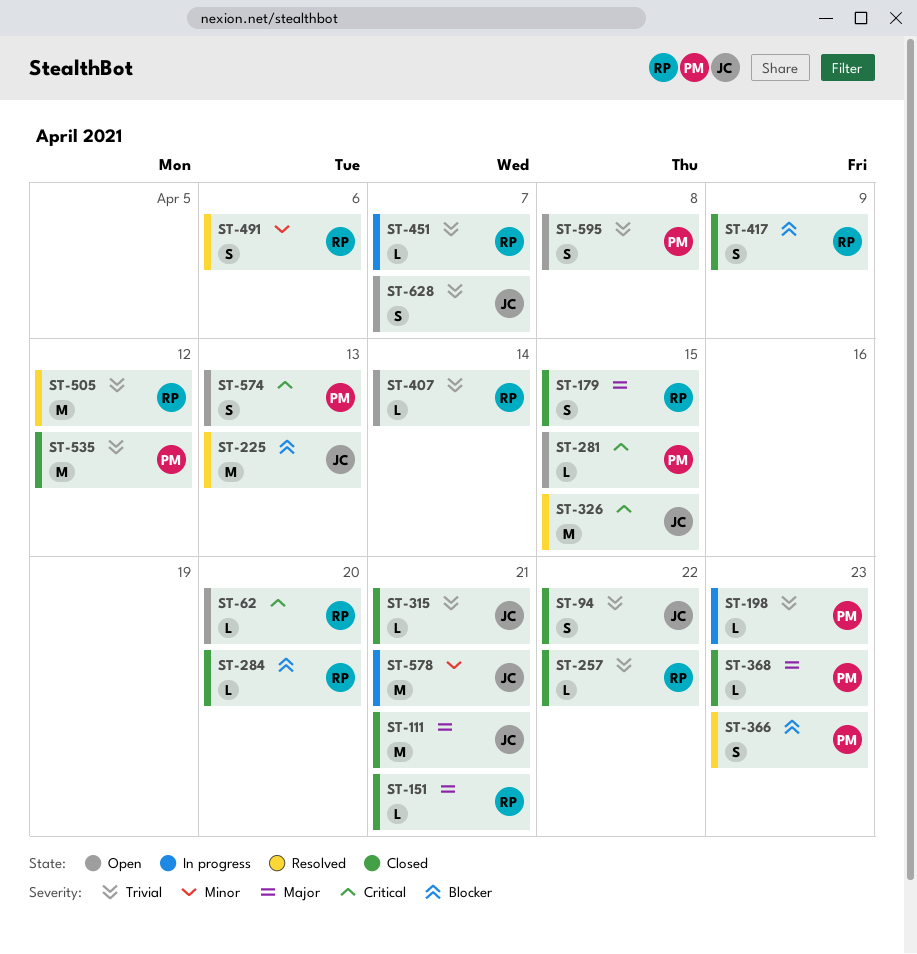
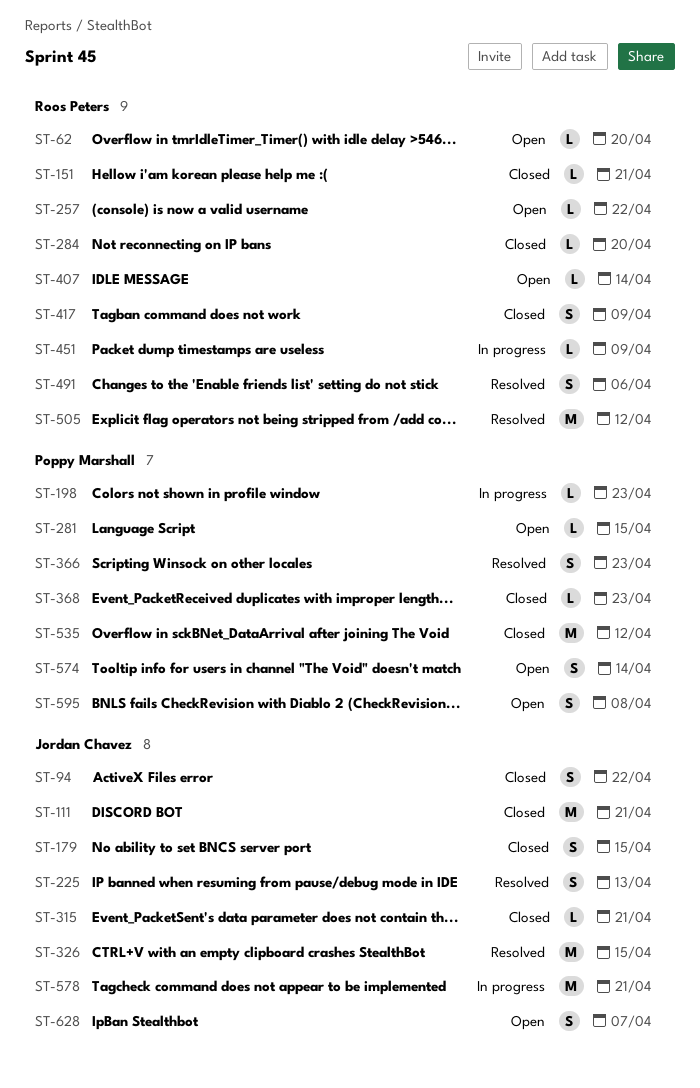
ST-179, owner: Roos Peters -> Jordan Chavez
ST-225, estimate: M -> S
ST-257, status: Closed -> Open
ST-451, due: Apr 7 -> Apr 9
ST-574, due: Apr 13 -> Apr 14

